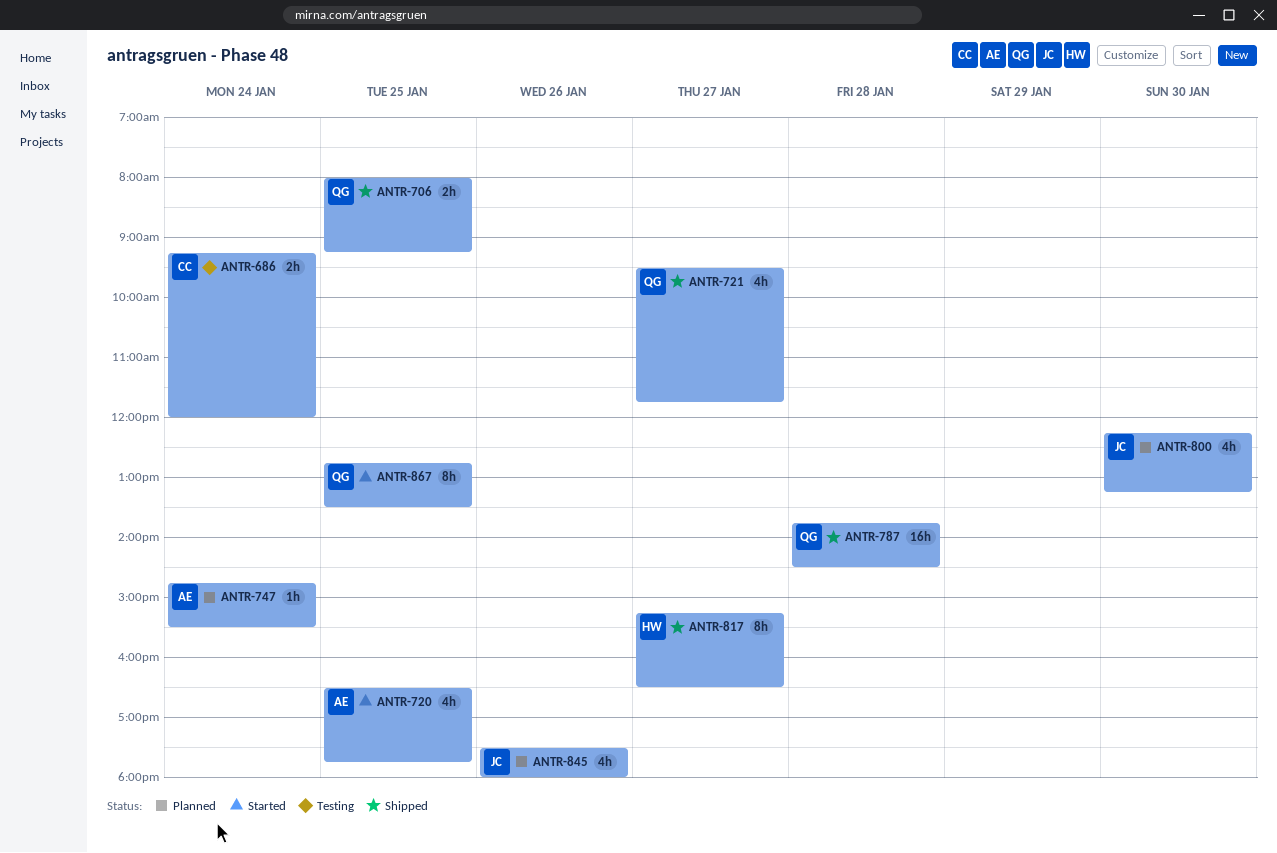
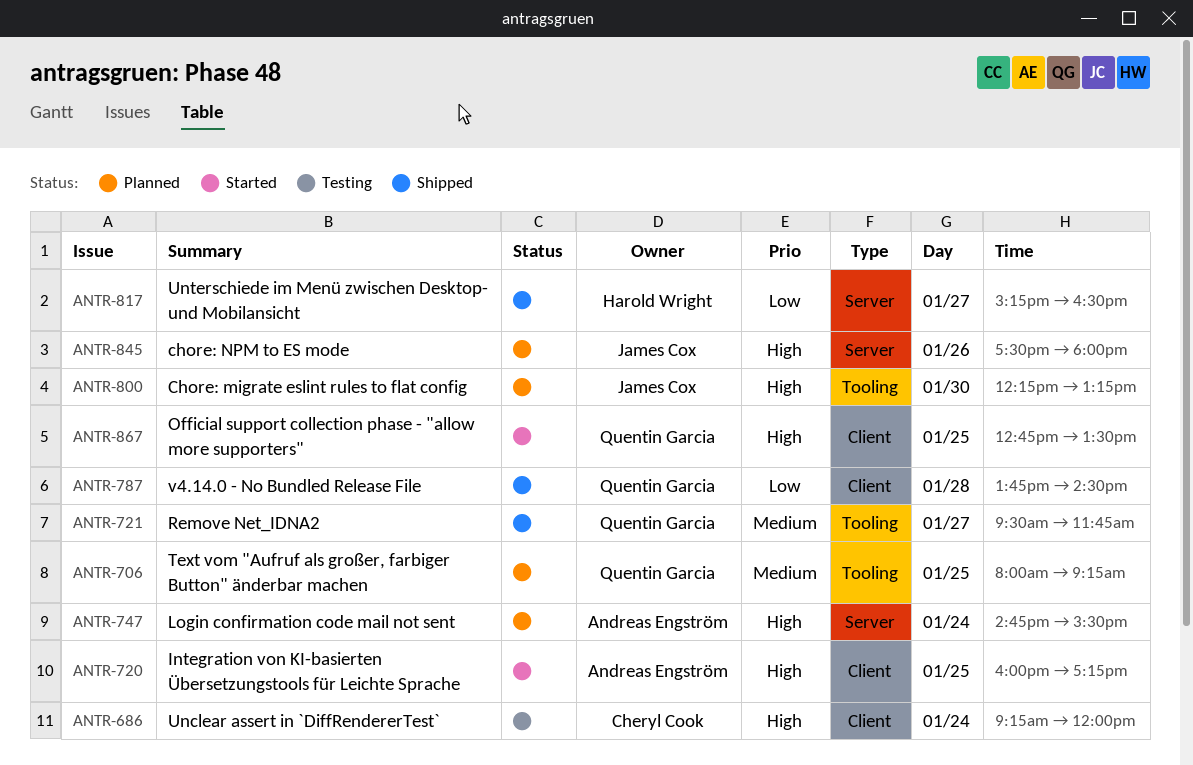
ANTR-706, status: Shipped -> Planned
ANTR-720, begins: 16:30 -> 16:00
ANTR-720, ends: 17:45 -> 17:15

